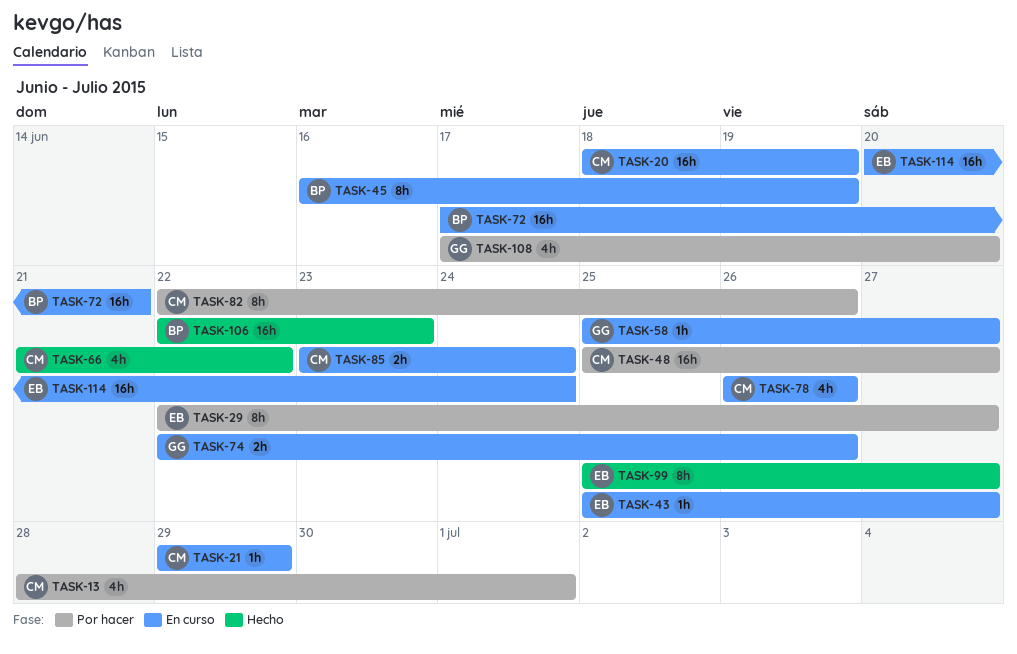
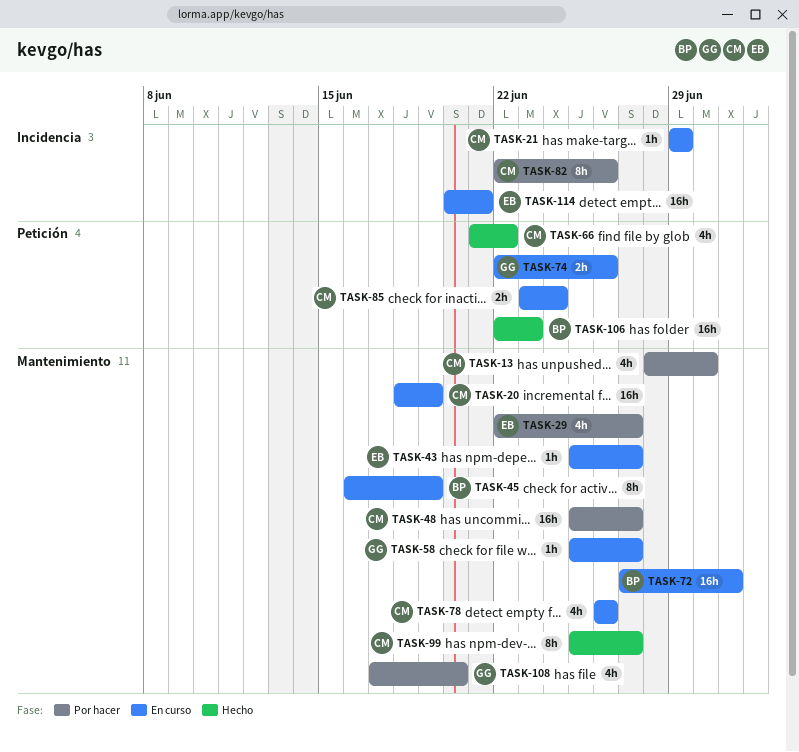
TASK-13, due: Jul 1 -> Jun 30
TASK-29, estimate: 8h -> 4h
TASK-72, start: Jun 17 -> Jun 27
TASK-72, due: Jun 21 -> Jul 1
TASK-99, owner: EB -> CM
TASK-114, due: Jun 24 -> Jun 21

